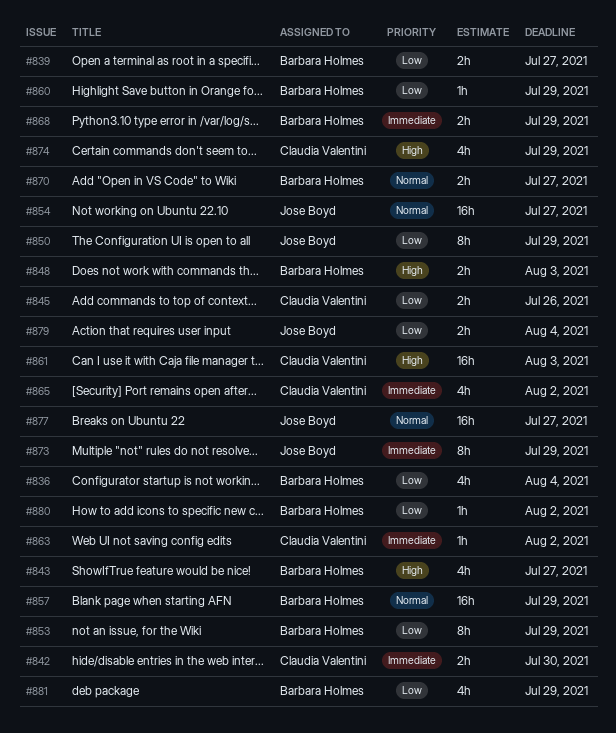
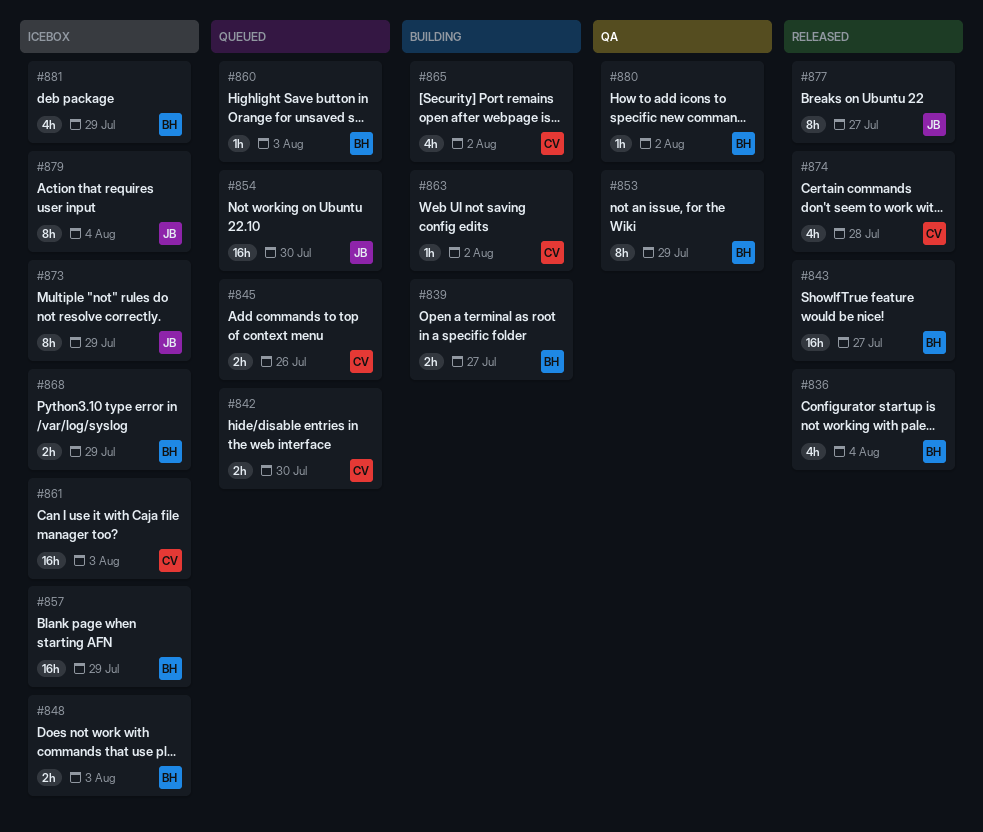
#843, estimate: 4h -> 16h
#850: present -> none
#854, due: Jul 27 -> Jul 30
#860, due: Jul 29 -> Aug 3
#870: present -> none
#874, due: Jul 29 -> Jul 28
#877, estimate: 16h -> 8h
#879, estimate: 2h -> 8h

